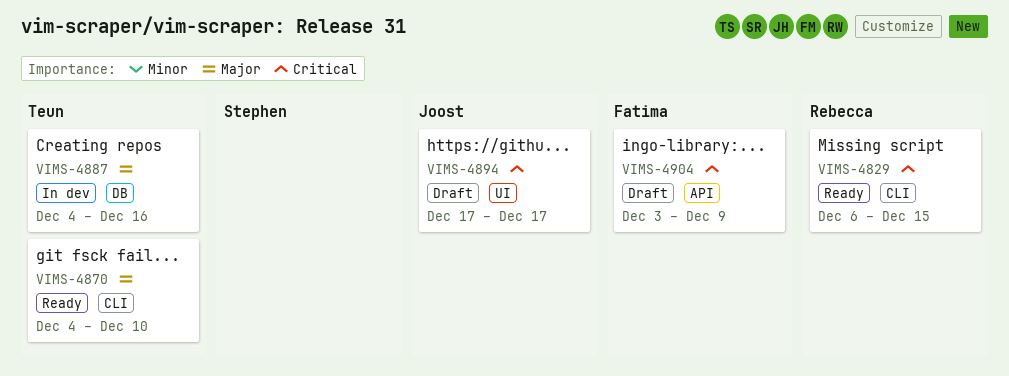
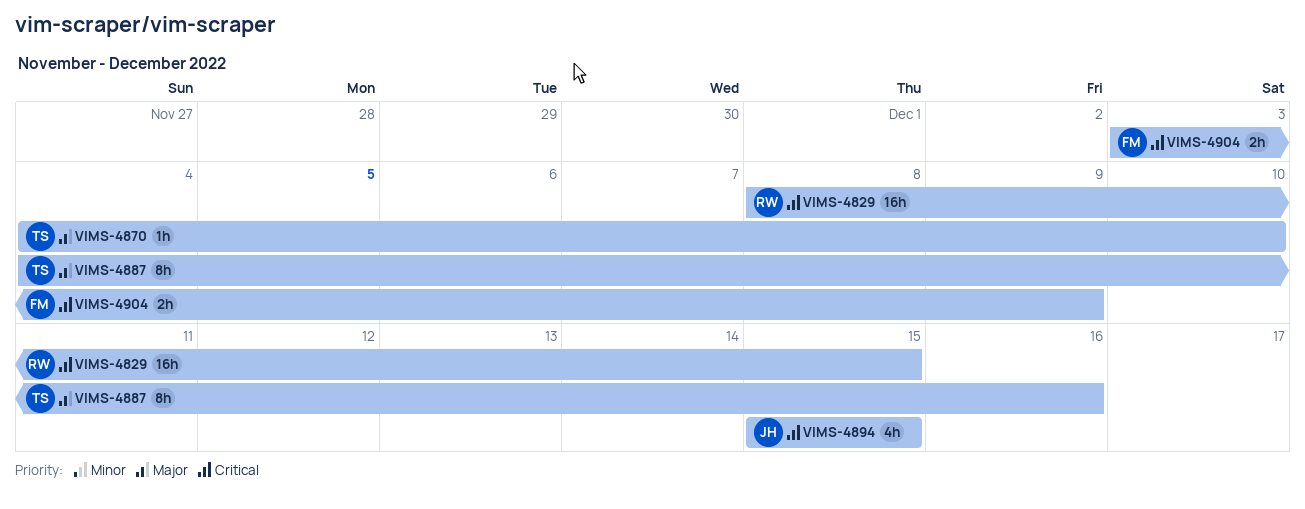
VIMS-4829, start: Dec 6 -> Dec 8
VIMS-4894, start: Dec 17 -> Dec 15
VIMS-4894, due: Dec 17 -> Dec 15

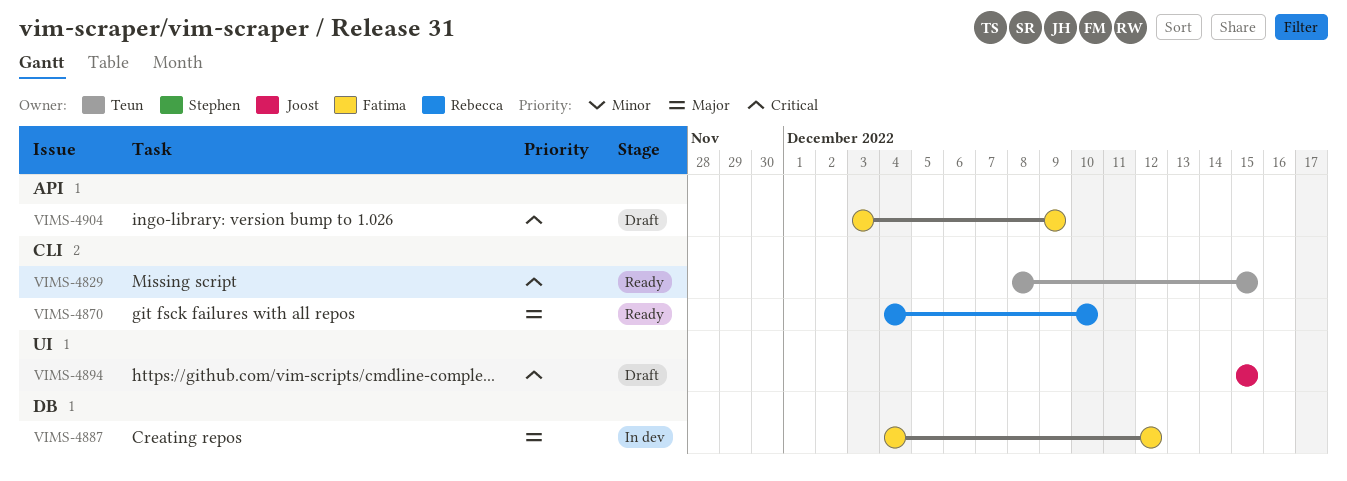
VIMS-4829, owner: Rebecca -> Teun
VIMS-4870, owner: Teun -> Rebecca
VIMS-4887, owner: Teun -> Fatima
VIMS-4887, due: Dec 16 -> Dec 12

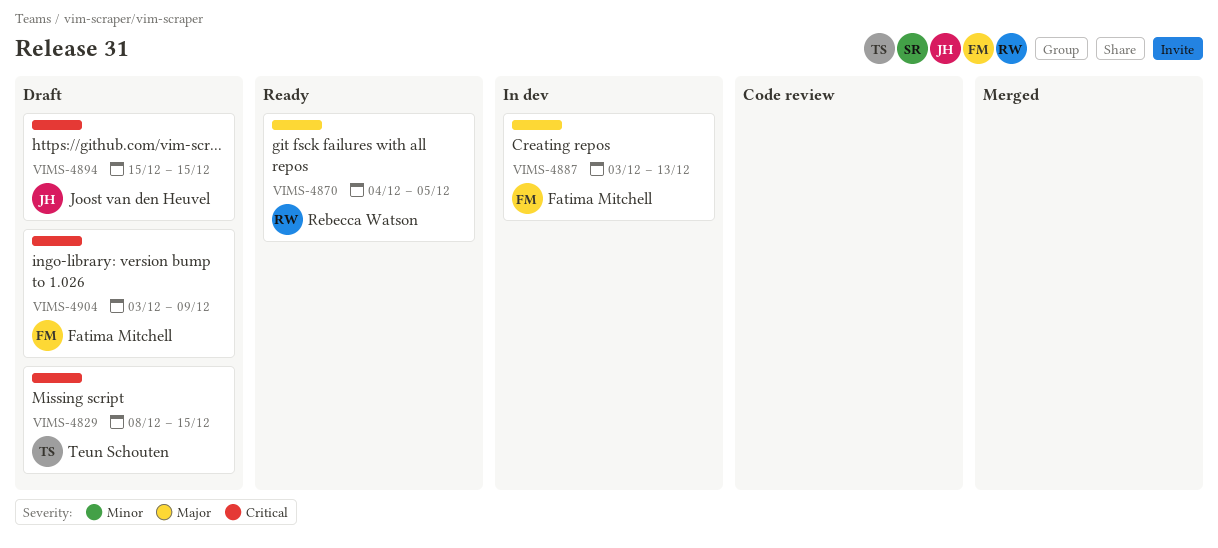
VIMS-4829, status: Ready -> Draft
VIMS-4870, due: Dec 10 -> Dec 5
VIMS-4887, start: Dec 4 -> Dec 3
VIMS-4887, due: Dec 12 -> Dec 13

